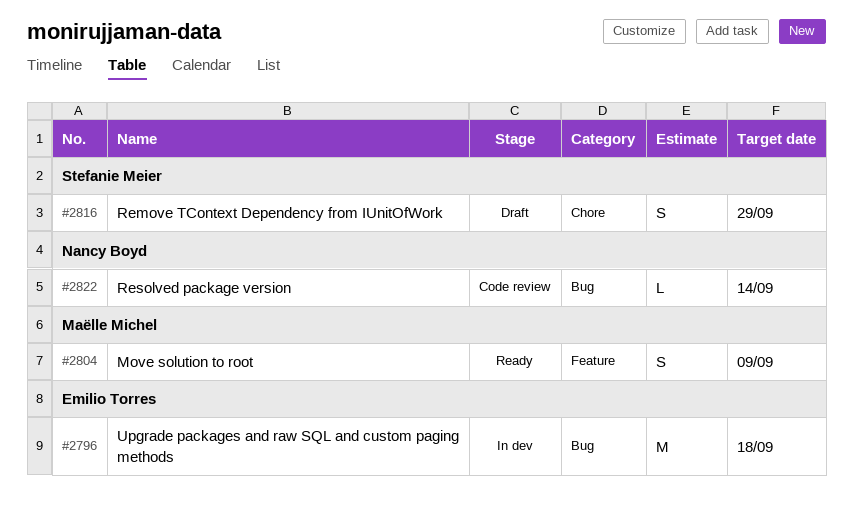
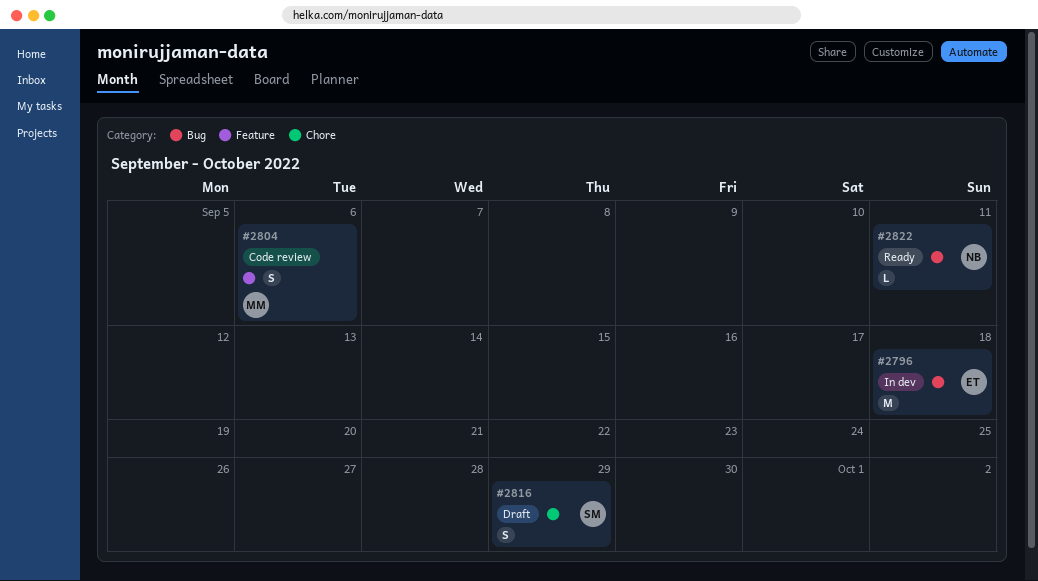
#2804, status: Ready -> Code review
#2804, due: Sep 9 -> Sep 6
#2822, status: Code review -> Ready
#2822, due: Sep 14 -> Sep 11

